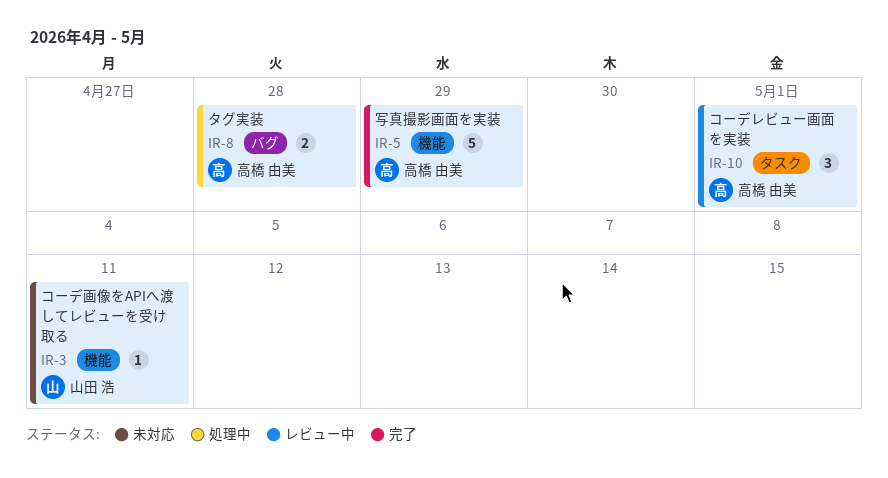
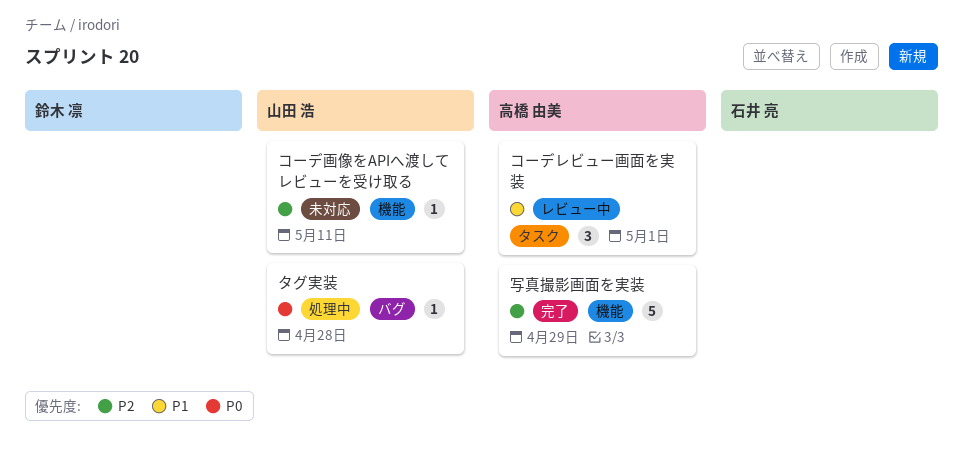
タグ実装, owner: 高橋 由美 -> 山田 浩
タグ実装, estimate: 2 -> 1

